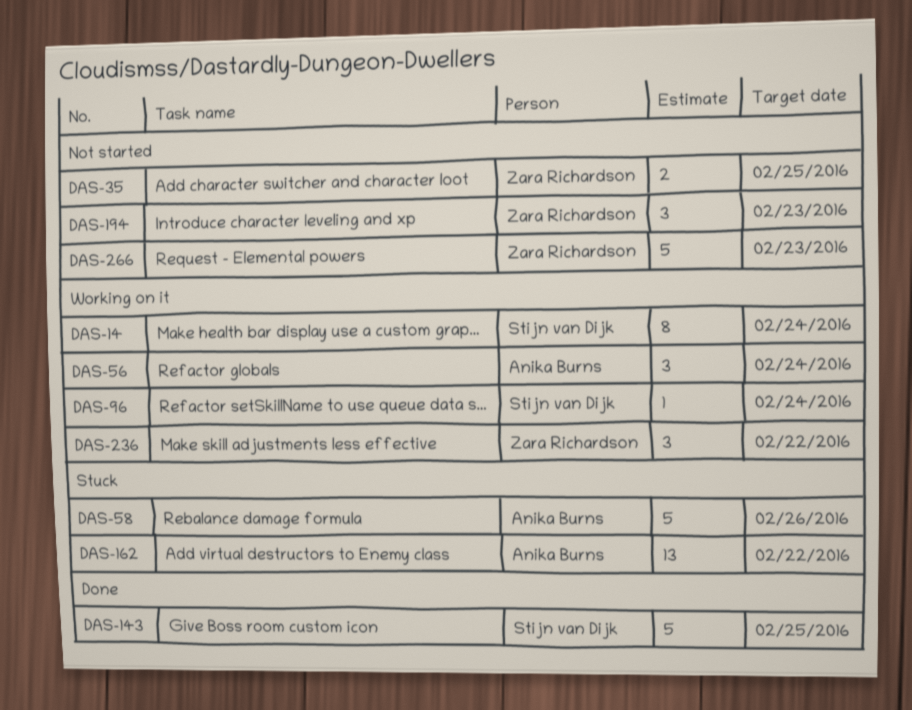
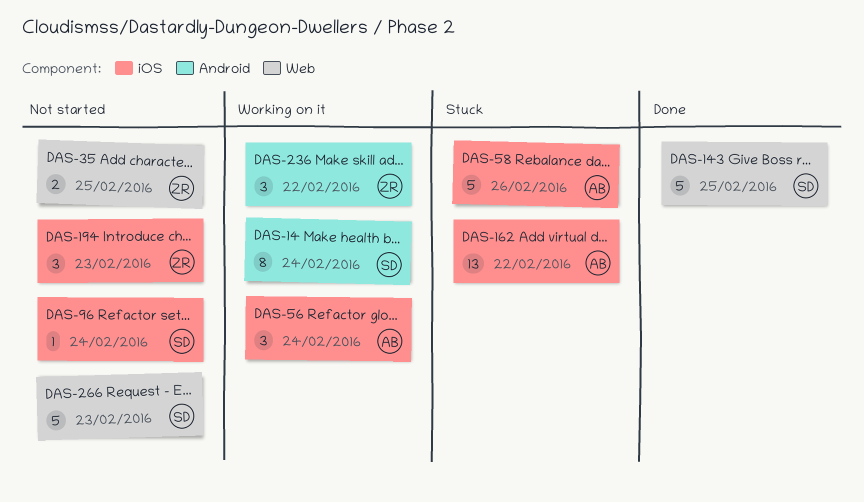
DAS-96, status: Working on it -> Not started
DAS-266, owner: Zara Richardson -> Stijn van Dijk

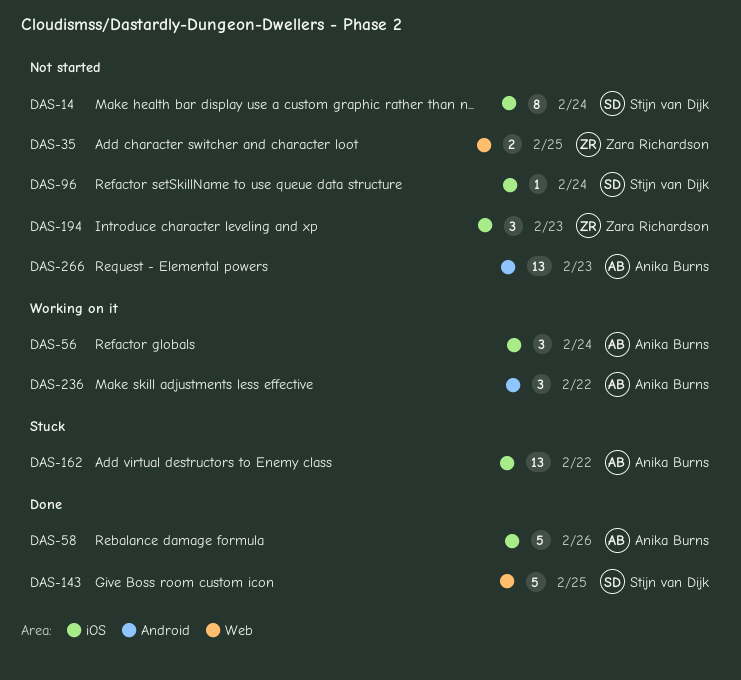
DAS-14, status: Working on it -> Not started
DAS-14, label: Android -> iOS
DAS-58, status: Stuck -> Done
DAS-236, owner: Zara Richardson -> Anika Burns
DAS-266, owner: Stijn van Dijk -> Anika Burns
DAS-266, label: Web -> Android
DAS-266, estimate: 5 -> 13

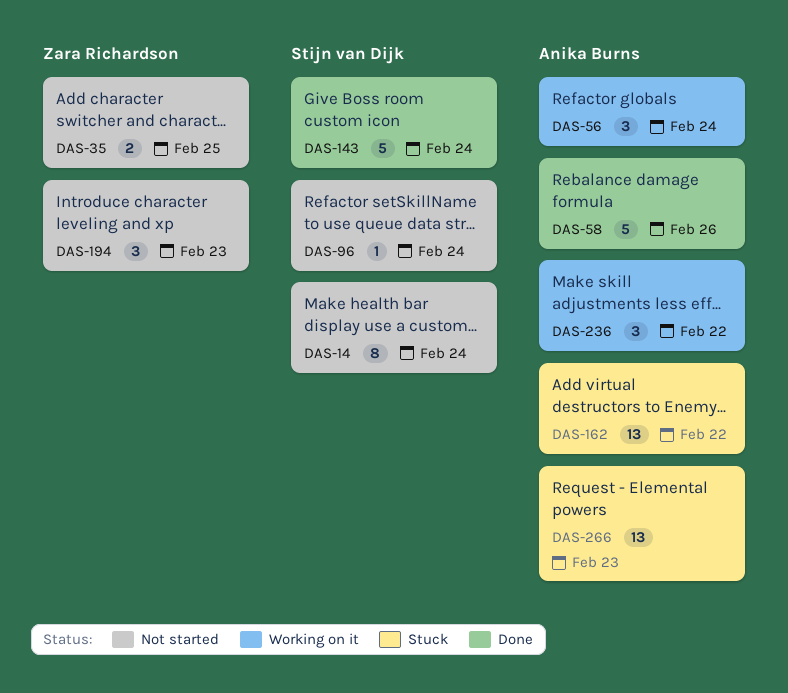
DAS-143, due: Feb 25 -> Feb 24
DAS-266, status: Not started -> Stuck

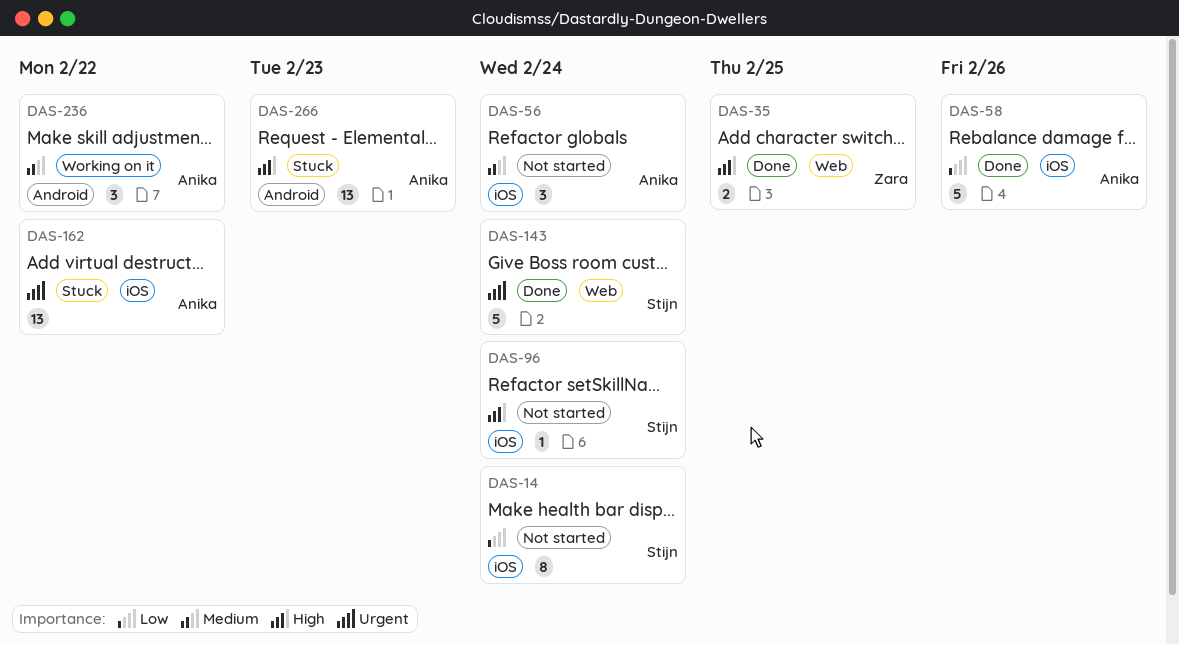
DAS-35, status: Not started -> Done
DAS-56, status: Working on it -> Not started
DAS-194: present -> none

